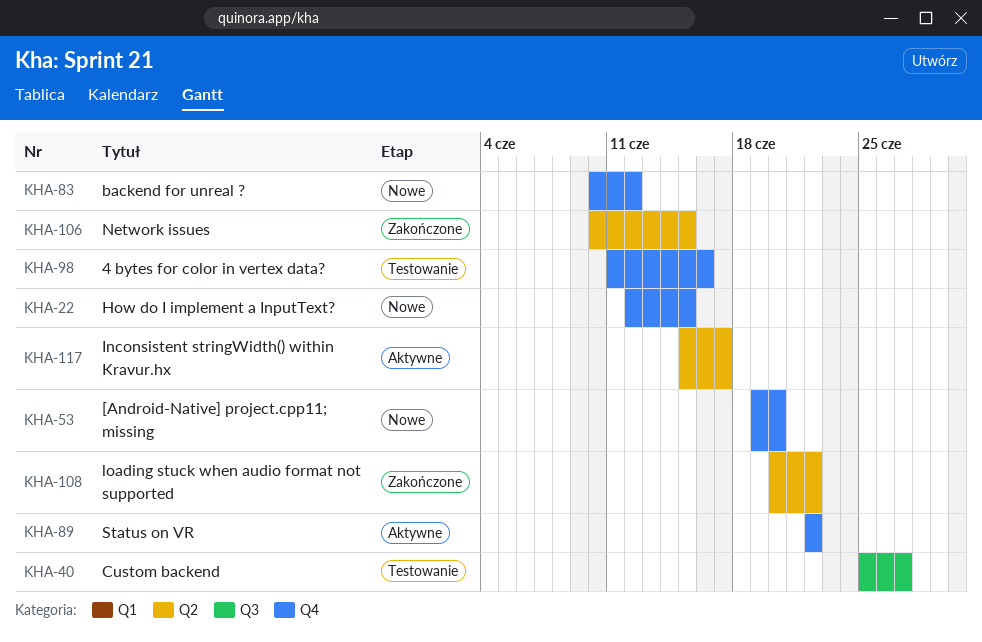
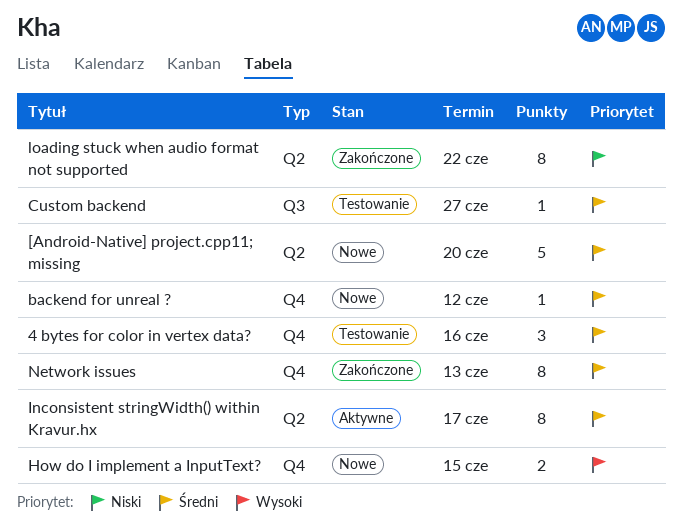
[Android-Native] project.cpp11; missing, label: Q4 -> Q2
Network issues, label: Q2 -> Q4
Network issues, due: Jun 15 -> Jun 13
Status on VR: present -> none

